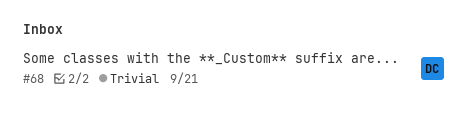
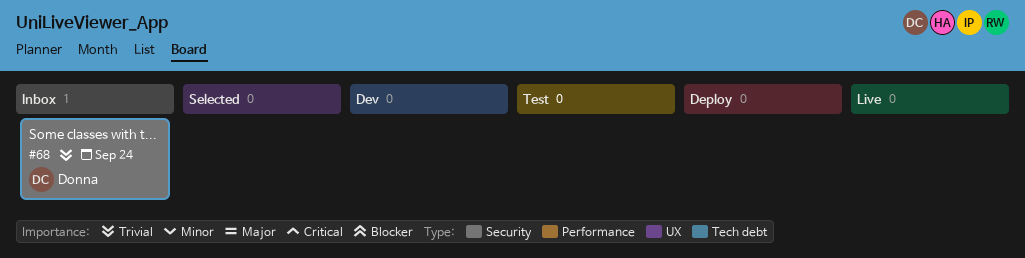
#68, due: Sep 21 -> Sep 24

